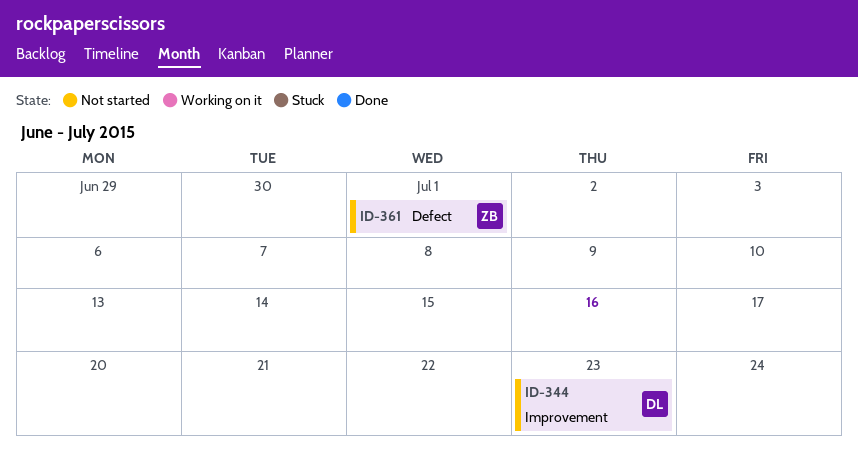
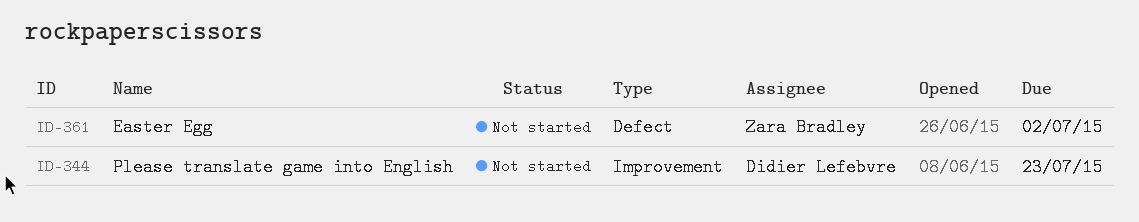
ID-361, due: Jul 1 -> Jul 2

